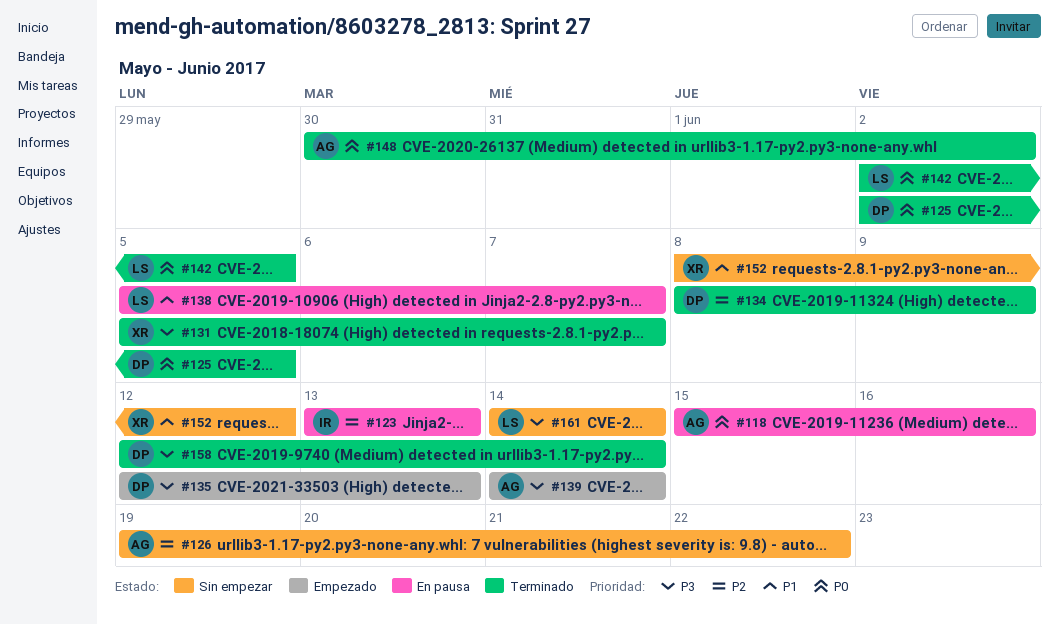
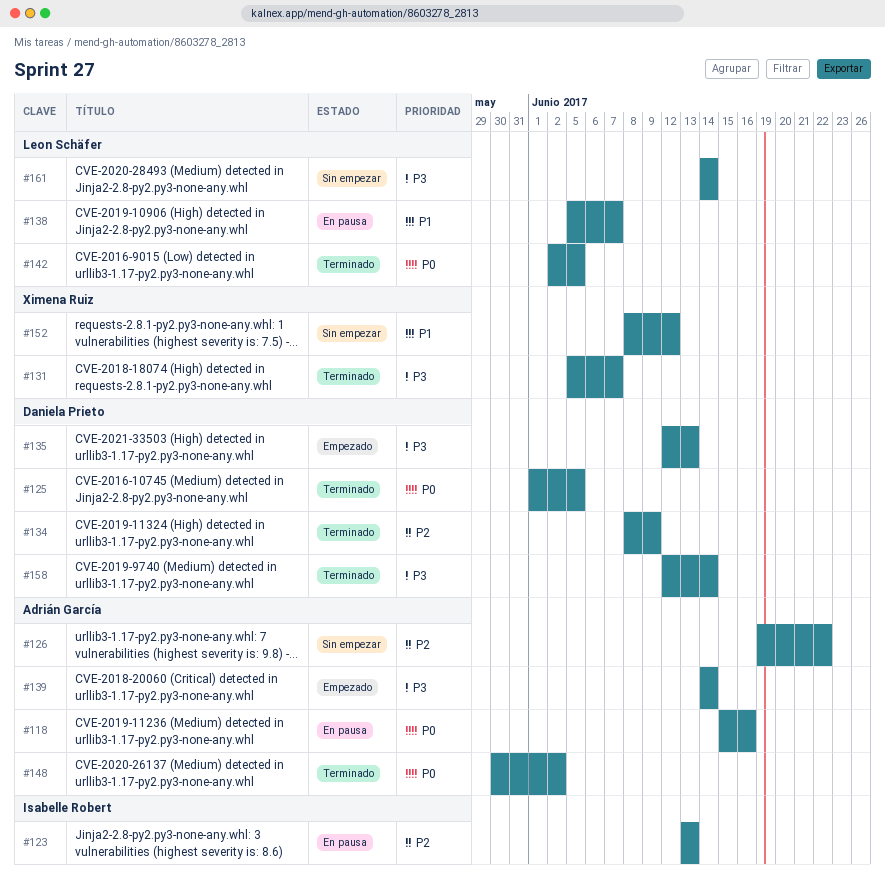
#125, start: Jun 2 -> Jun 1

